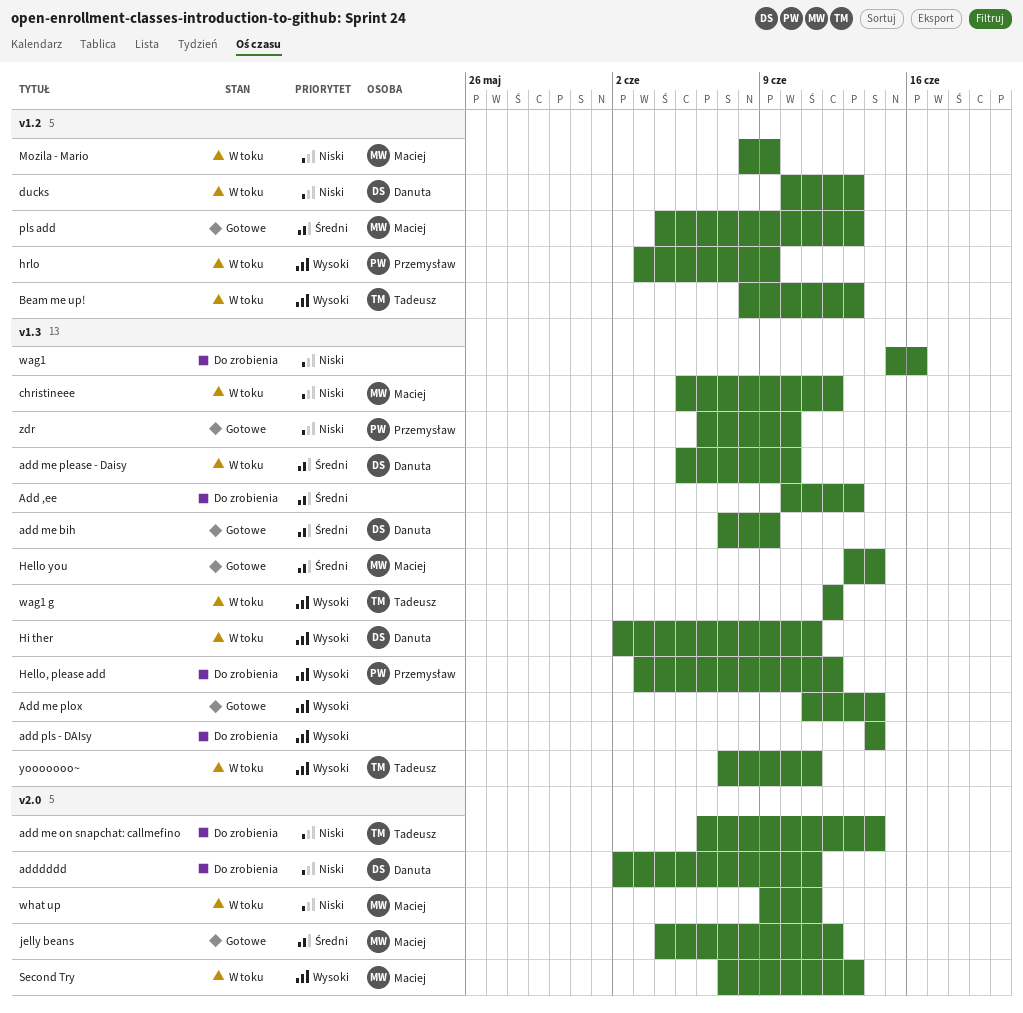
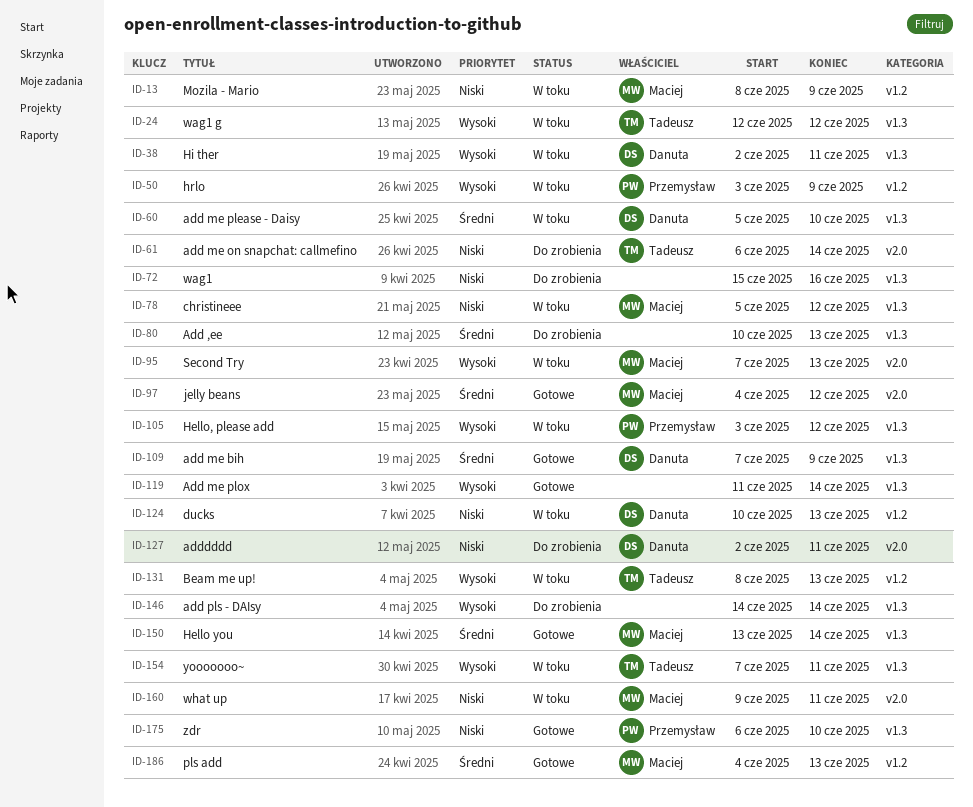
Hello, please add, status: Do zrobienia -> W toku

